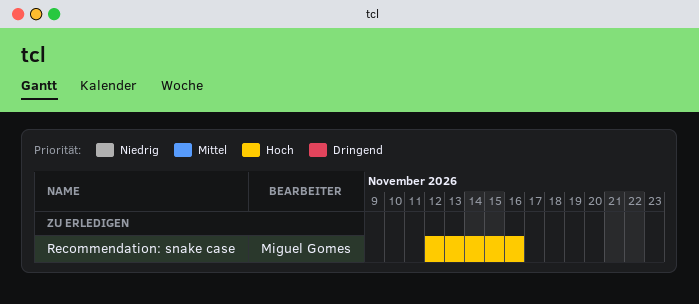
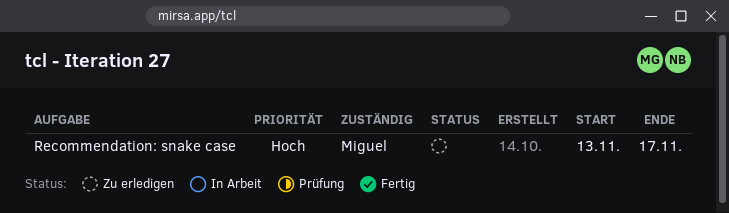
Recommendation: snake case, start: Nov 12 -> Nov 13
Recommendation: snake case, due: Nov 16 -> Nov 17

